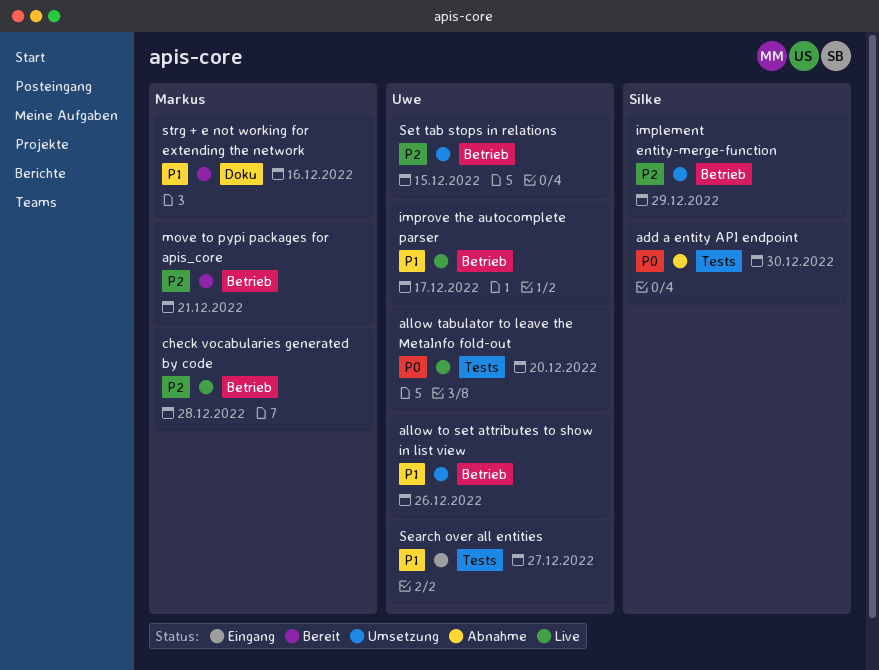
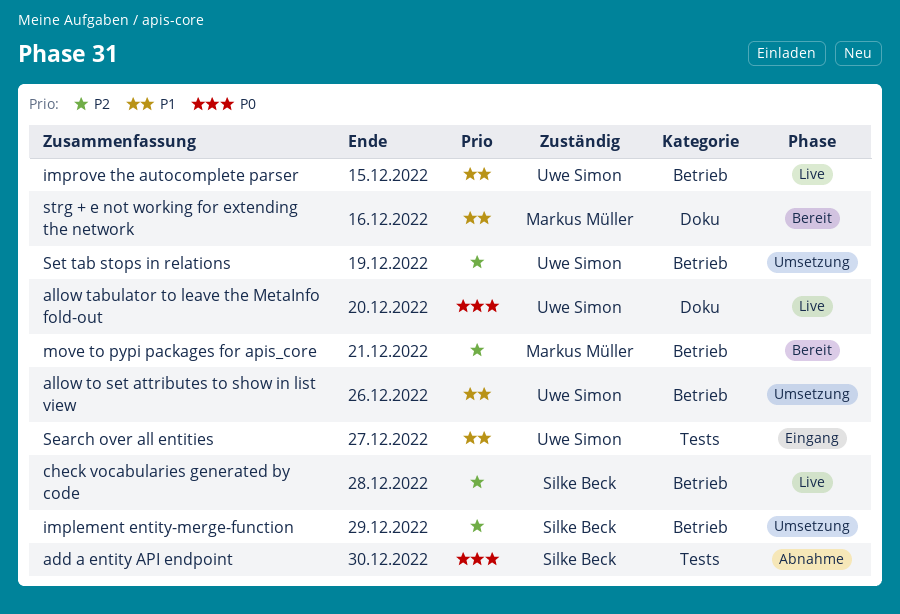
allow tabulator to leave the MetaInfo fold-out, label: Tests -> Doku
check vocabularies generated by code, owner: Markus Müller -> Silke Beck
improve the autocomplete parser, due: Dec 17 -> Dec 15
Set tab stops in relations, due: Dec 15 -> Dec 19

